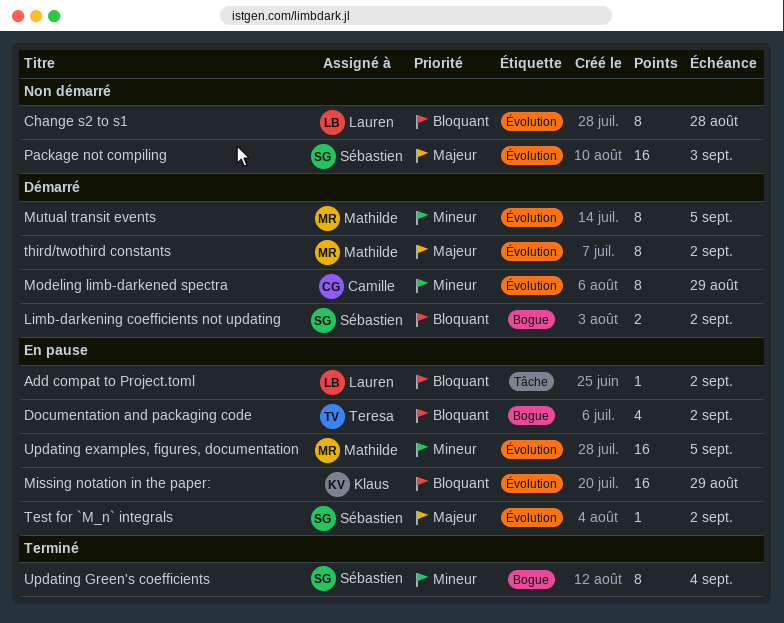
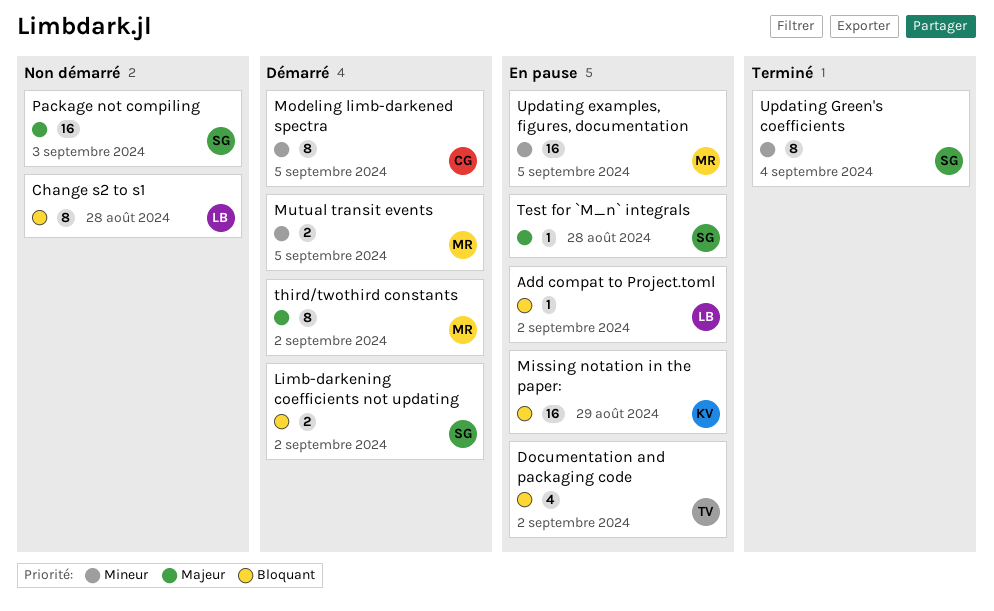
Modeling limb-darkened spectra, due: Aug 29 -> Sep 5
Mutual transit events, estimate: 8 -> 2
Test for `M_n` integrals, due: Sep 2 -> Aug 28

